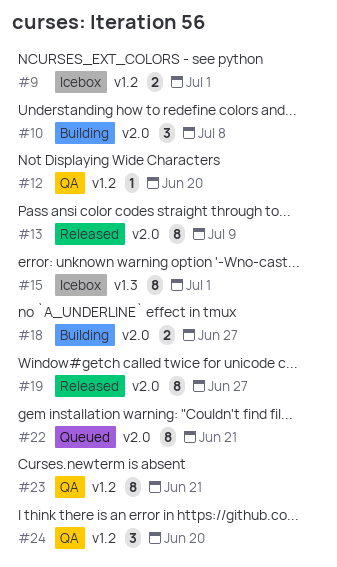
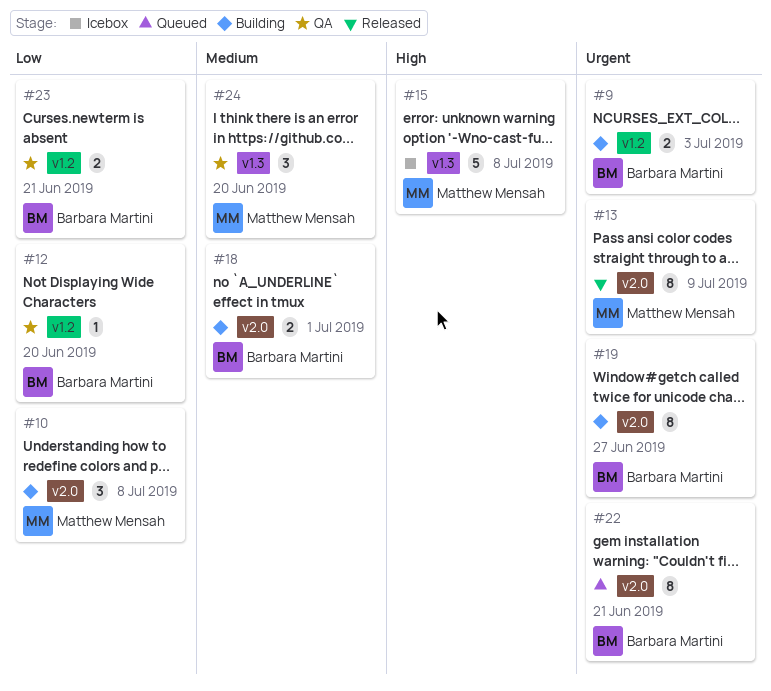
#9, status: Icebox -> Building
#9, due: Jul 1 -> Jul 3
#15, estimate: 8 -> 5
#15, due: Jul 1 -> Jul 8
#18, due: Jun 27 -> Jul 1
#19, status: Released -> Building
#23, estimate: 8 -> 2
#24, label: v1.2 -> v1.3

